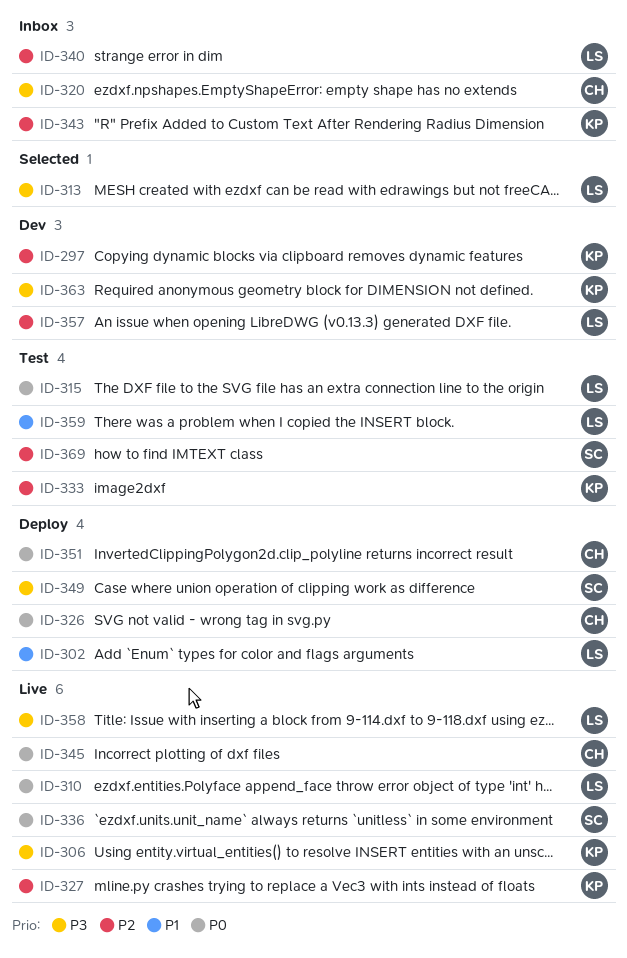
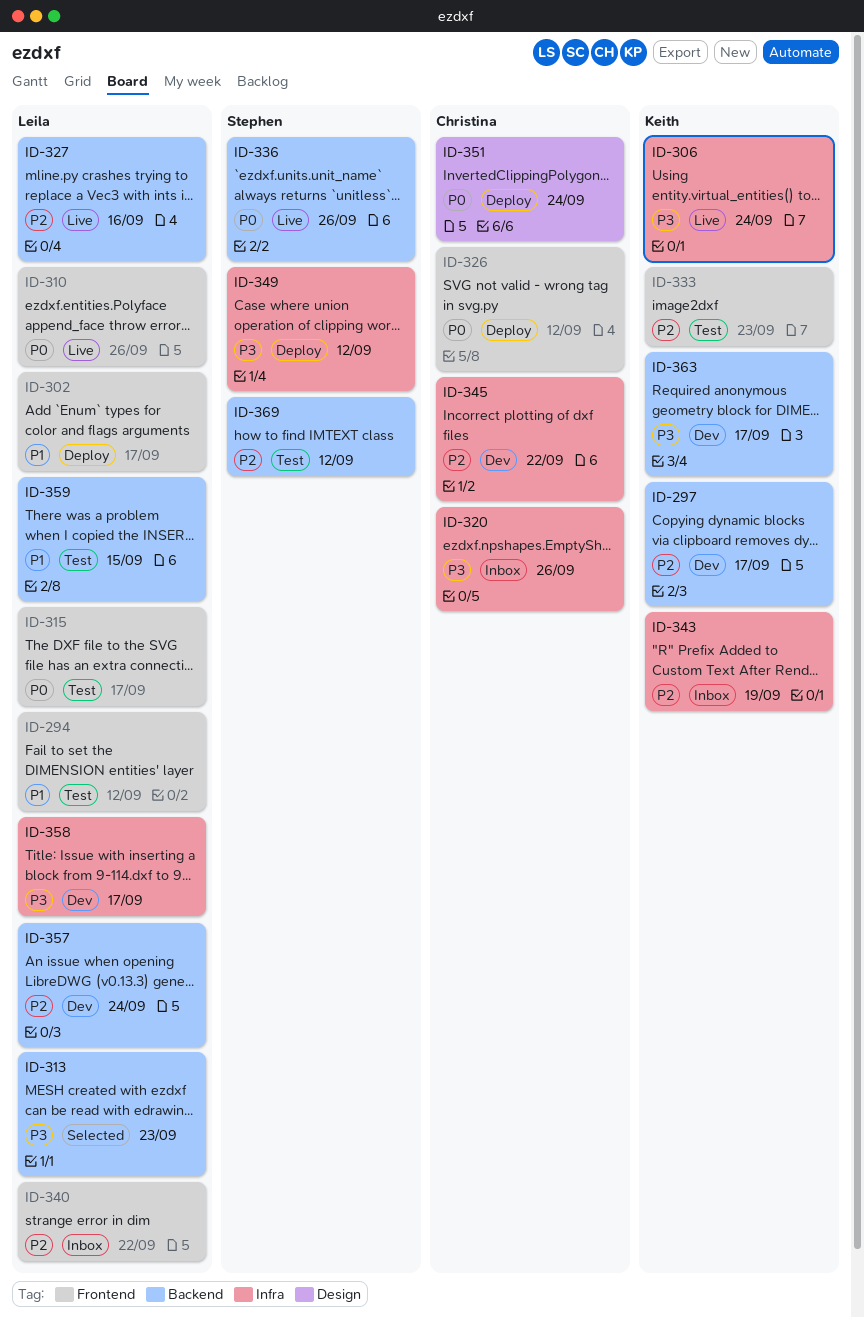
ID-294: none -> present
ID-327, owner: Keith -> Leila
ID-345, status: Live -> Dev
ID-345, priority: P0 -> P2
ID-358, status: Live -> Dev

